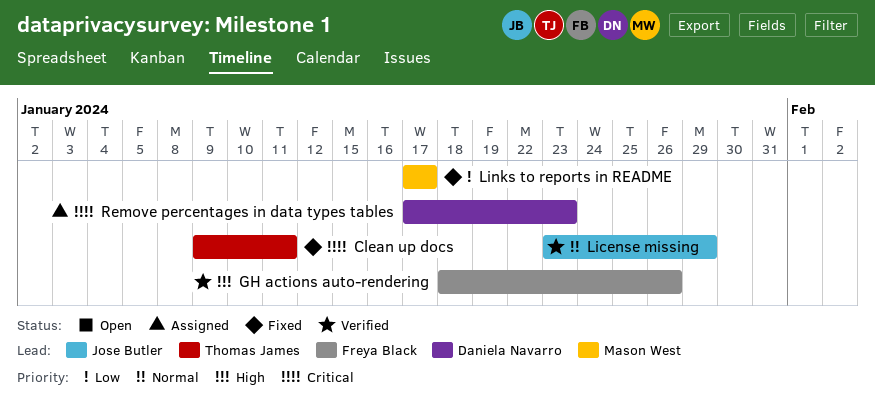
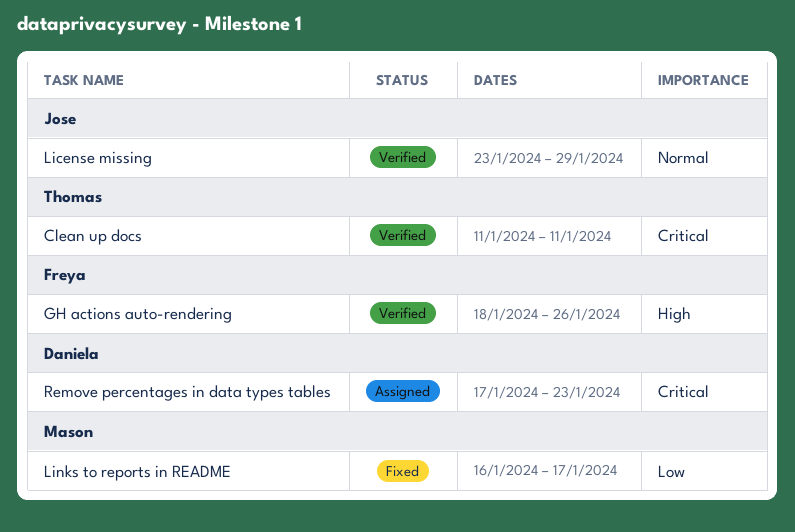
Clean up docs, status: Fixed -> Verified
Clean up docs, start: Jan 9 -> Jan 11
Links to reports in README, start: Jan 17 -> Jan 16

